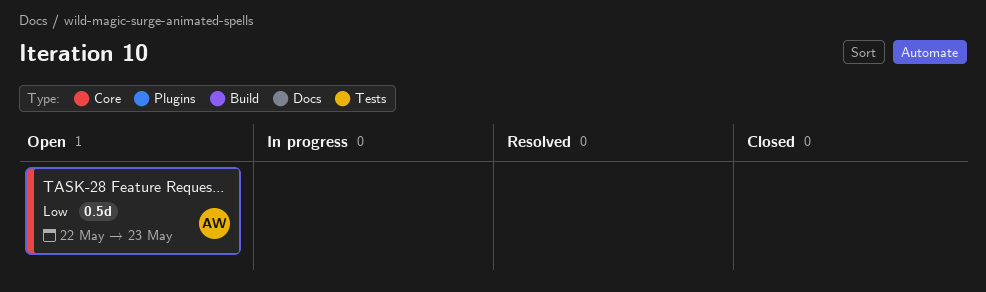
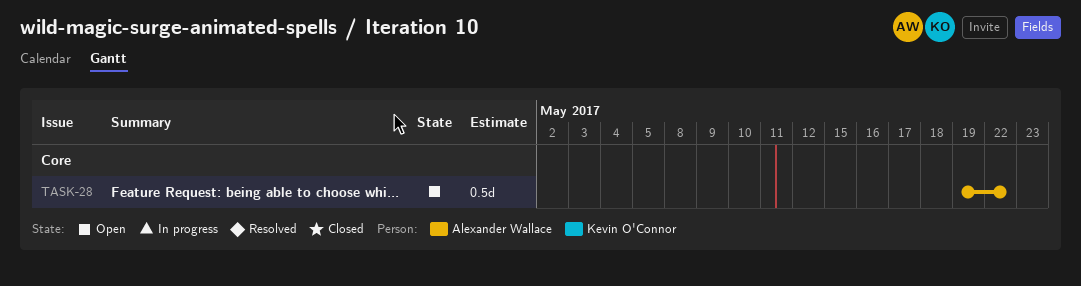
TASK-28, start: May 22 -> May 19
TASK-28, due: May 23 -> May 22

